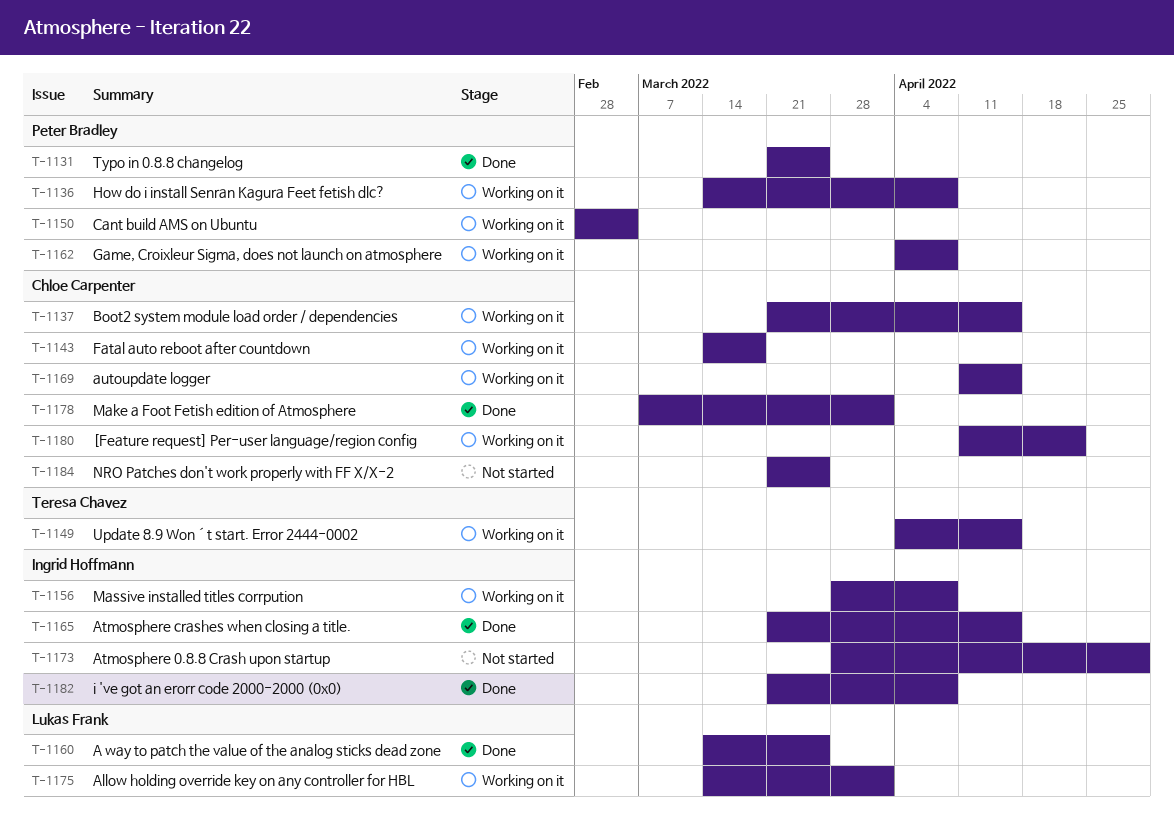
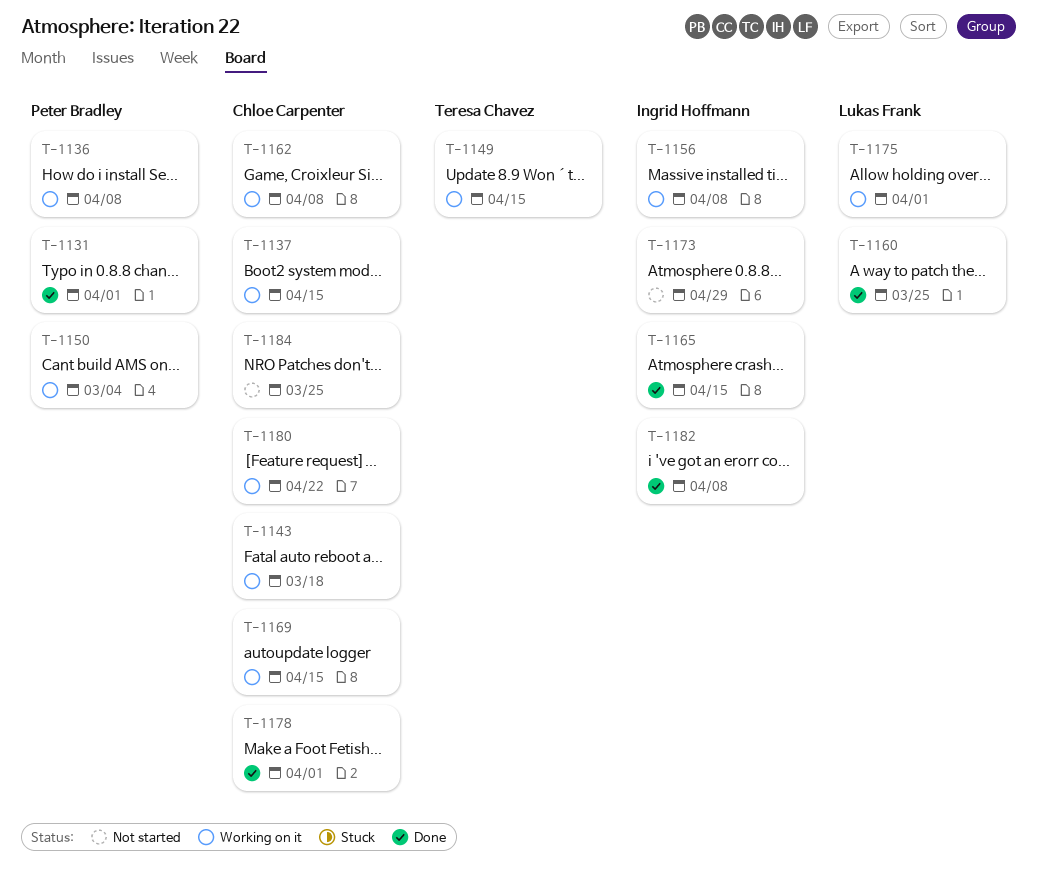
T-1131, due: Mar 25 -> Apr 1
T-1162, owner: Peter Bradley -> Chloe Carpenter

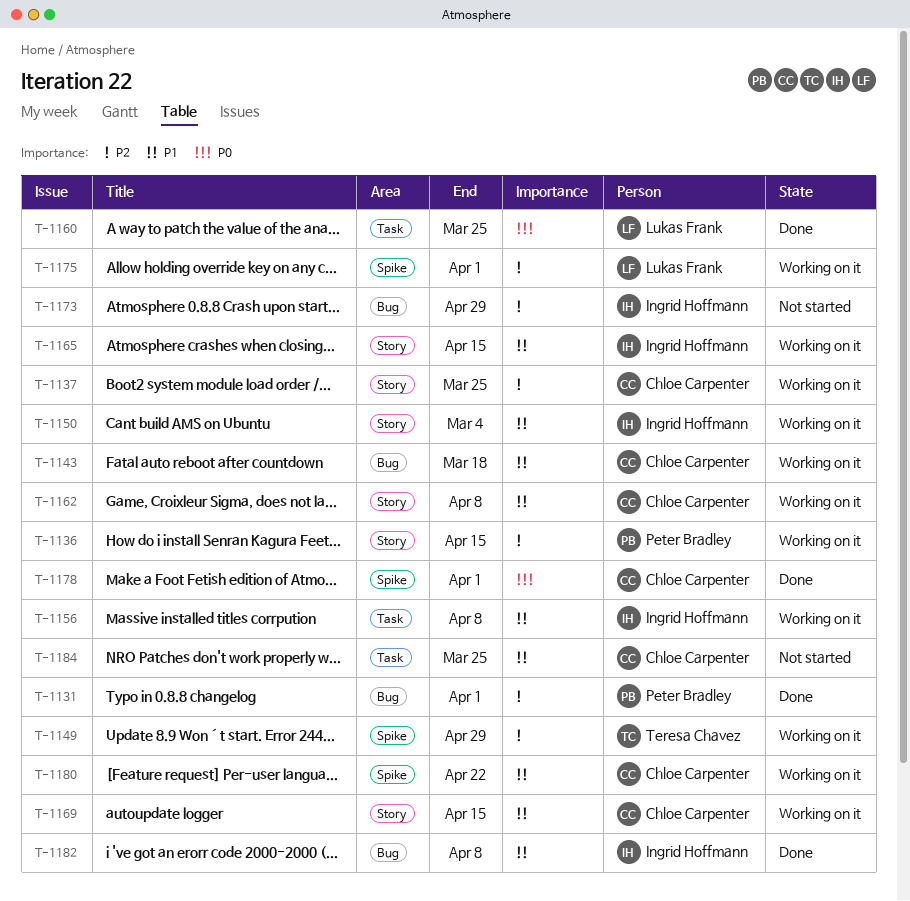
T-1136, due: Apr 8 -> Apr 15
T-1137, due: Apr 15 -> Mar 25
T-1149, due: Apr 15 -> Apr 29
T-1150, owner: Peter Bradley -> Ingrid Hoffmann
T-1165, status: Done -> Working on it

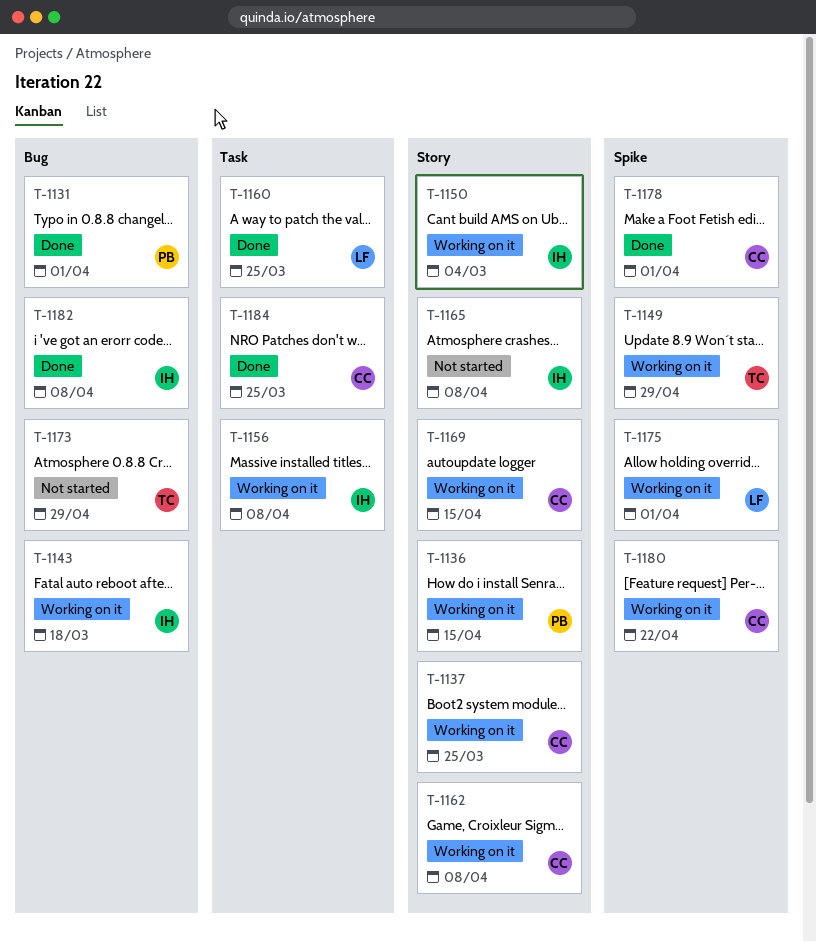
T-1143, owner: Chloe Carpenter -> Ingrid Hoffmann
T-1165, status: Working on it -> Not started
T-1165, due: Apr 15 -> Apr 8
T-1173, owner: Ingrid Hoffmann -> Teresa Chavez
T-1184, status: Not started -> Done

